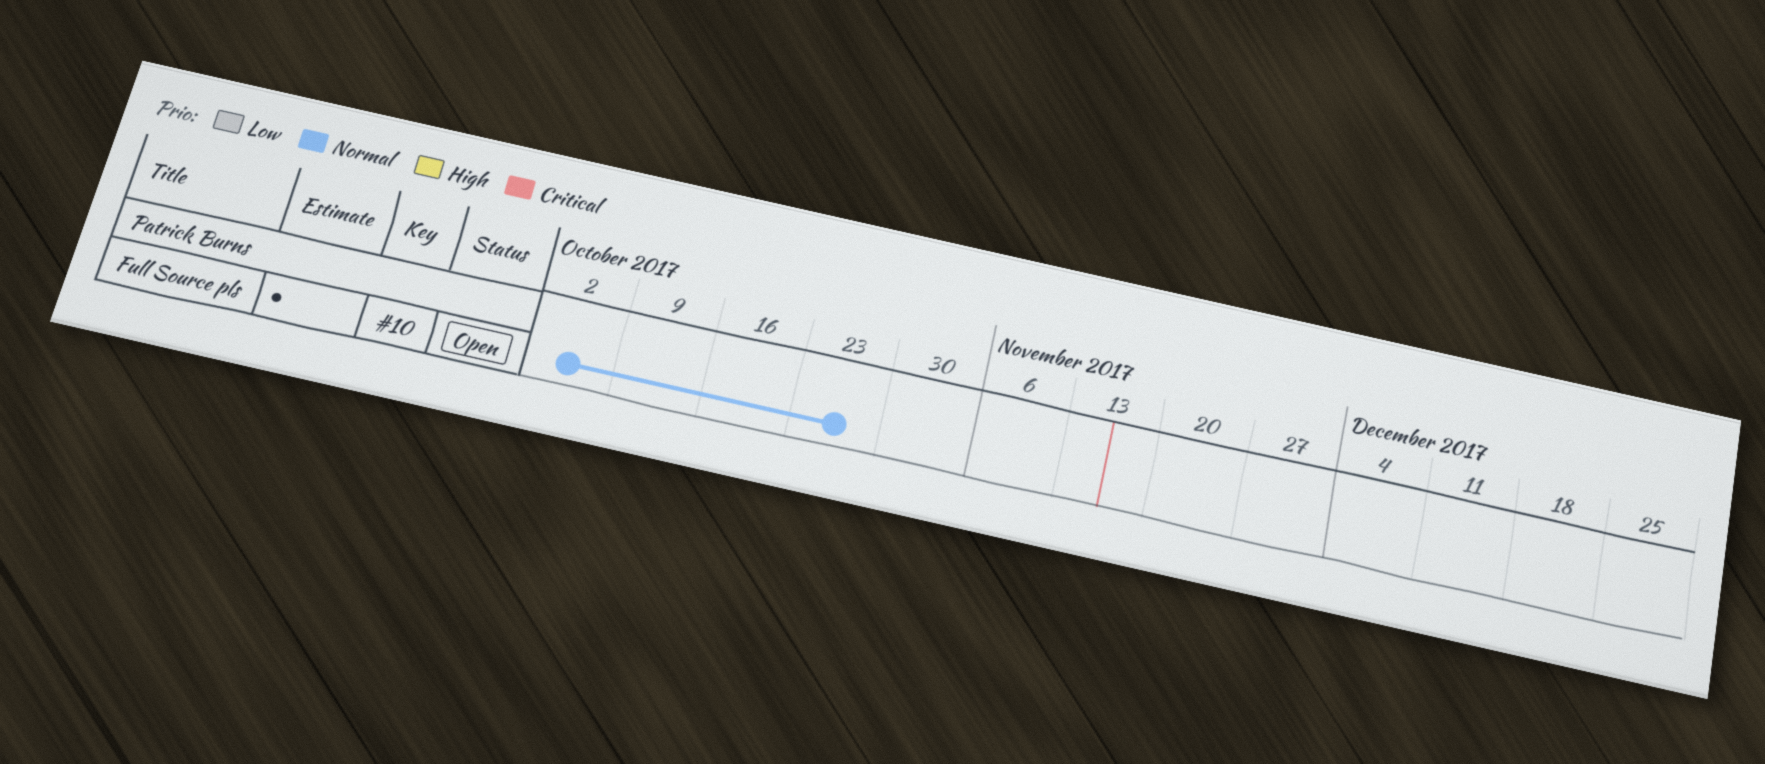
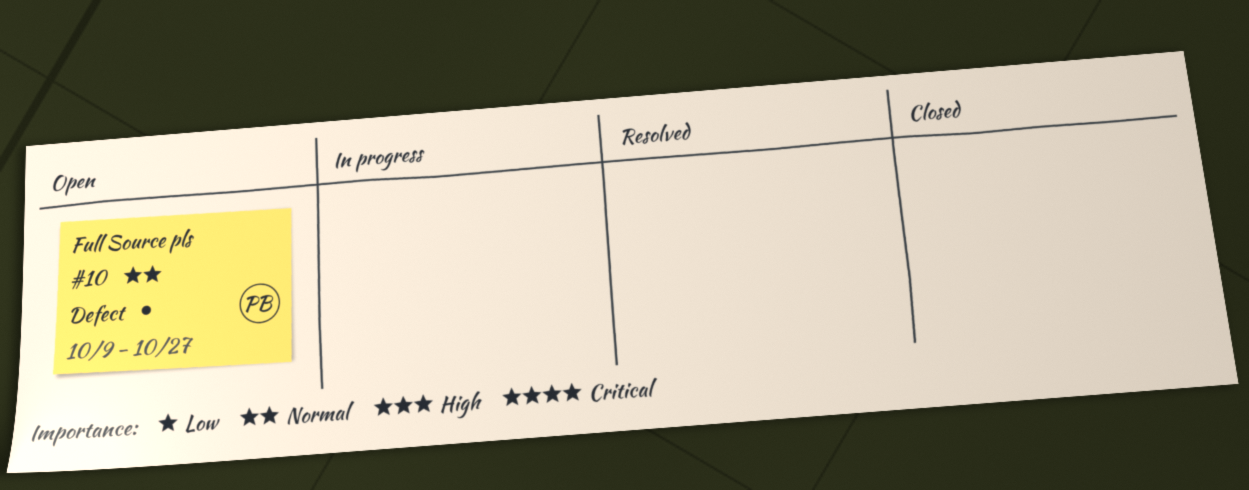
#10, start: Oct 2 -> Oct 9

